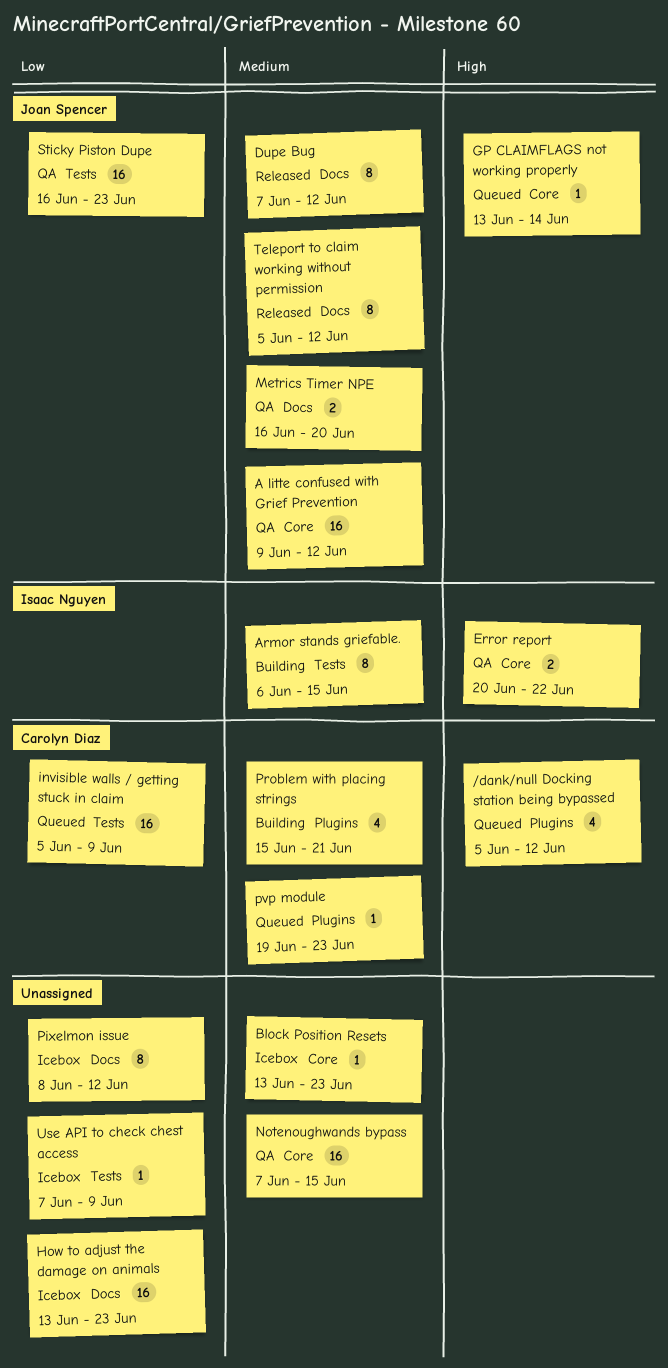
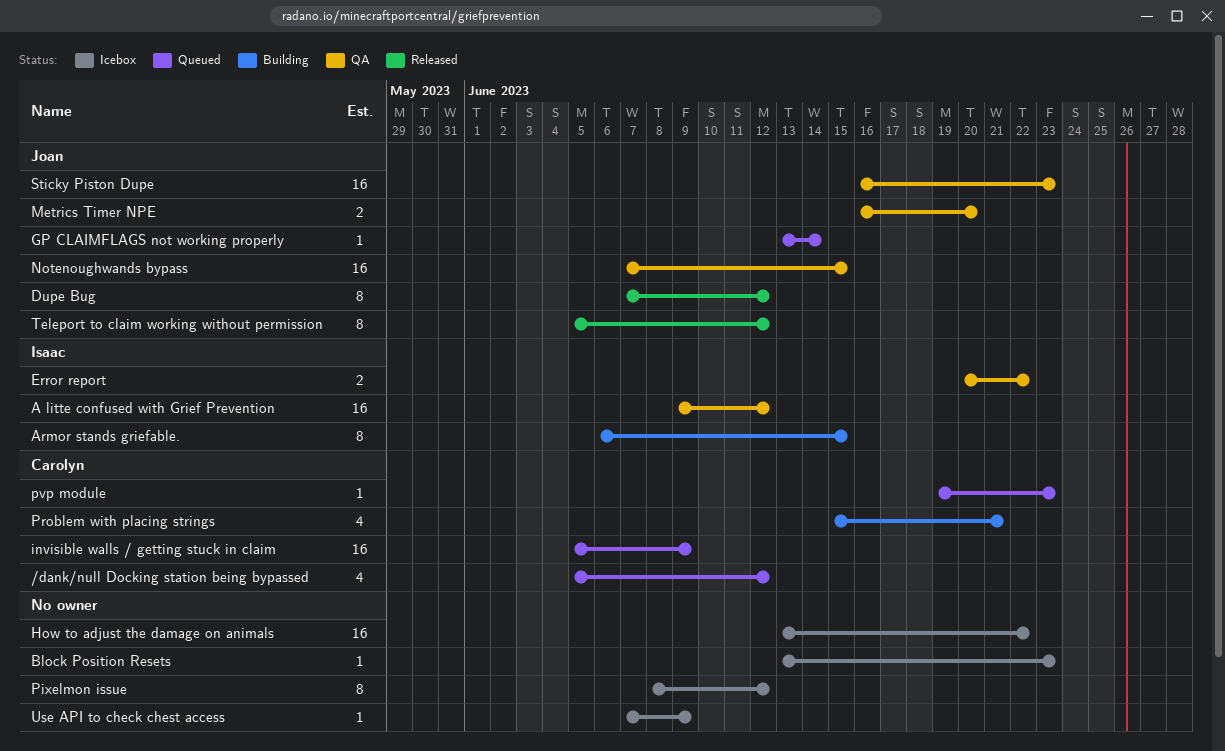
A litte confused with Grief Prevention, owner: Joan Spencer -> Isaac Nguyen
How to adjust the damage on animals, due: Jun 23 -> Jun 22
Notenoughwands bypass, owner: none -> Joan Spencer

